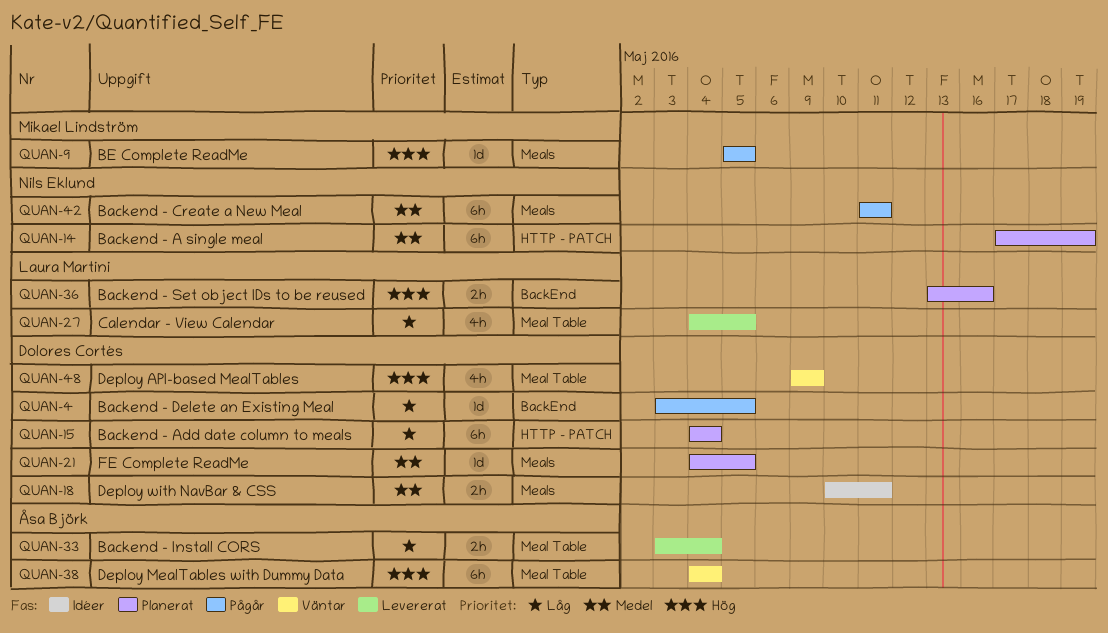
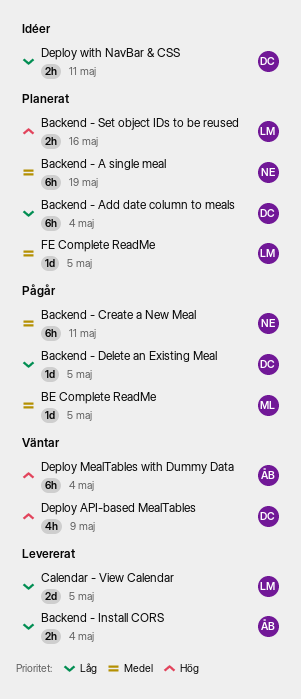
BE Complete ReadMe, priority: Hög -> Medel
Calendar - View Calendar, estimate: 4h -> 2d
Deploy with NavBar & CSS, priority: Medel -> Låg
FE Complete ReadMe, owner: Dolores Cortés -> Laura Martini

